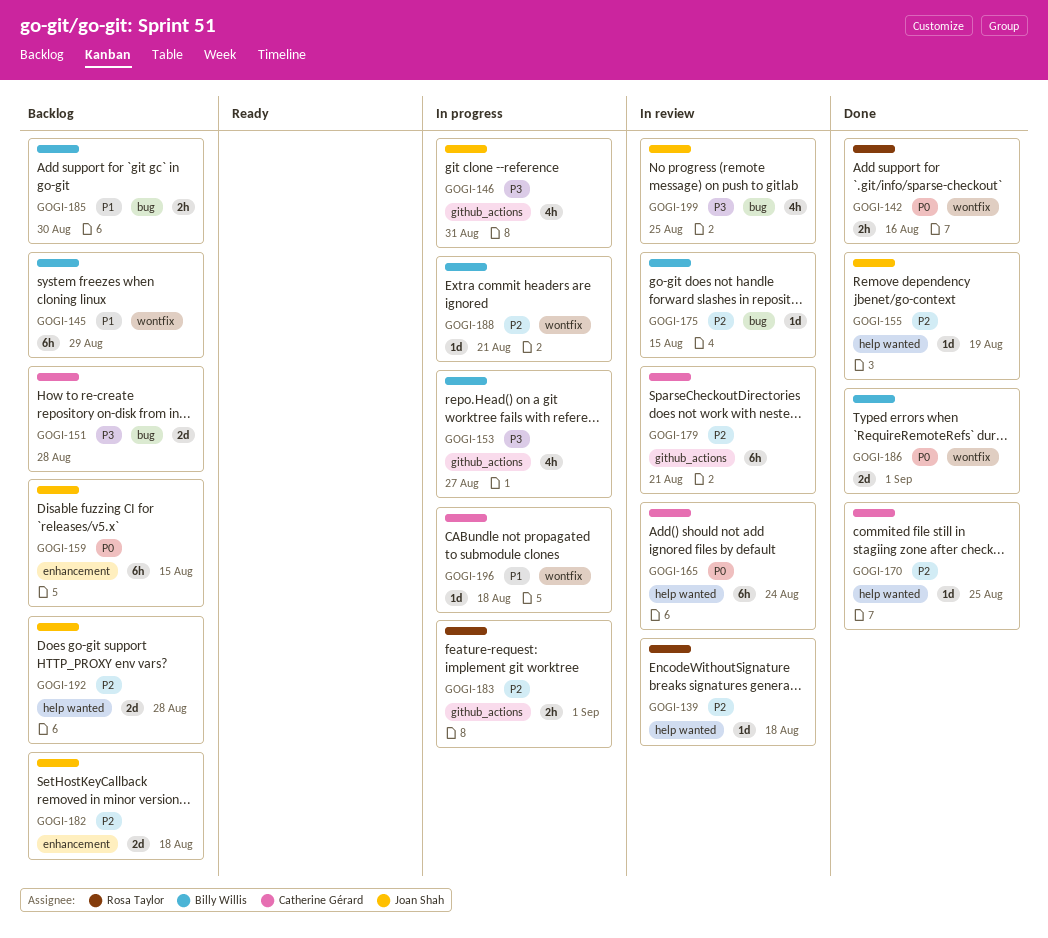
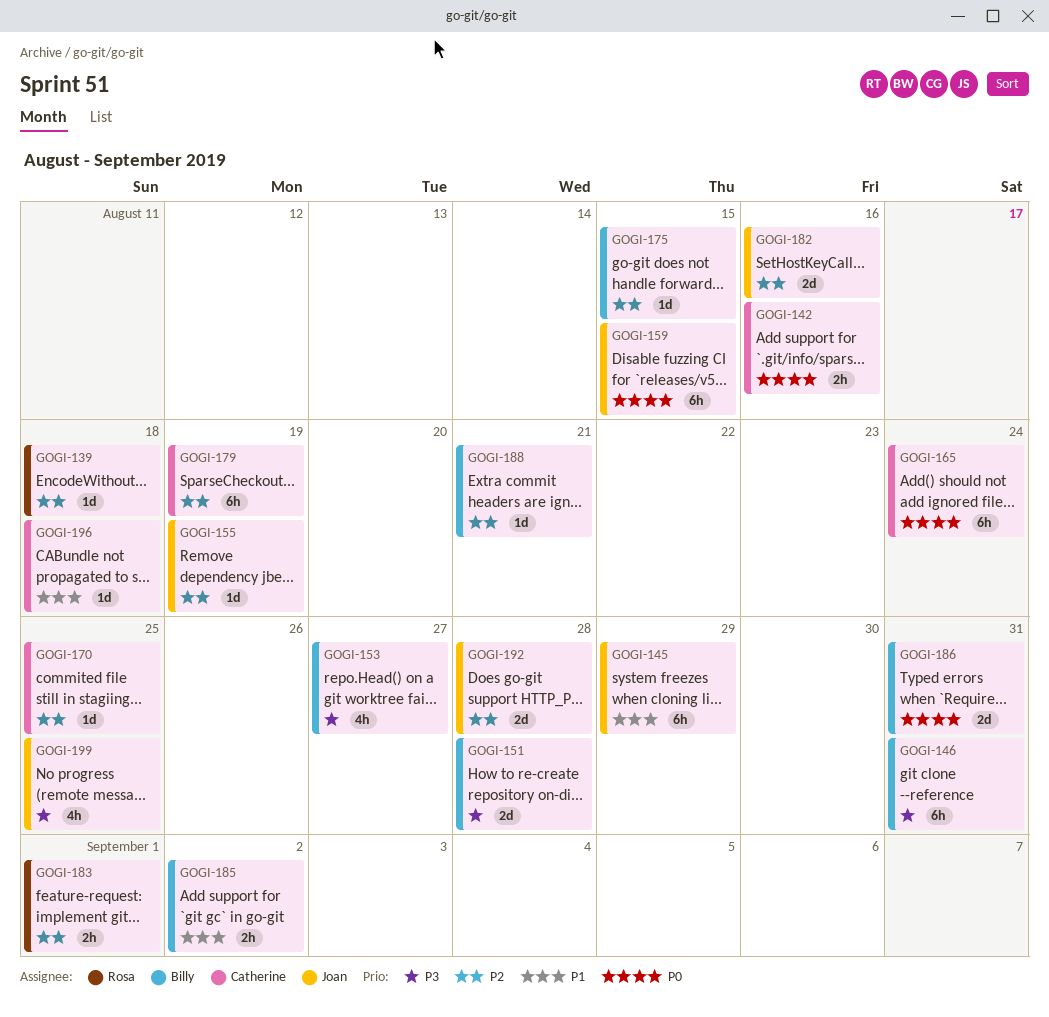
GOGI-142, owner: Rosa Taylor -> Catherine Gérard
GOGI-145, owner: Billy Willis -> Joan Shah
GOGI-146, owner: Joan Shah -> Billy Willis
GOGI-146, estimate: 4h -> 6h
GOGI-151, owner: Catherine Gérard -> Billy Willis
GOGI-179, due: Aug 21 -> Aug 19
GOGI-182, due: Aug 18 -> Aug 16
GOGI-185, due: Aug 30 -> Sep 2
GOGI-186, due: Sep 1 -> Aug 31

